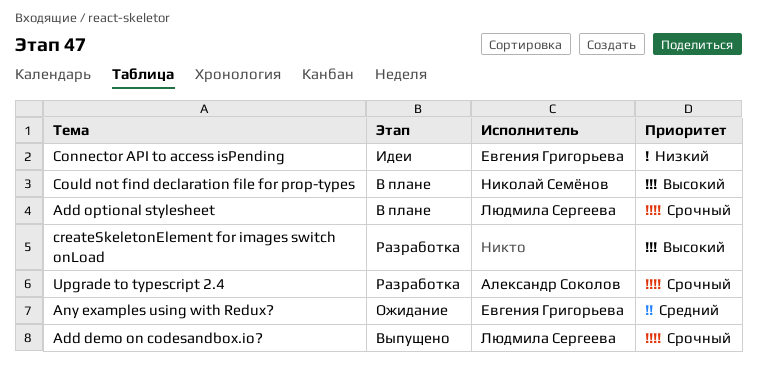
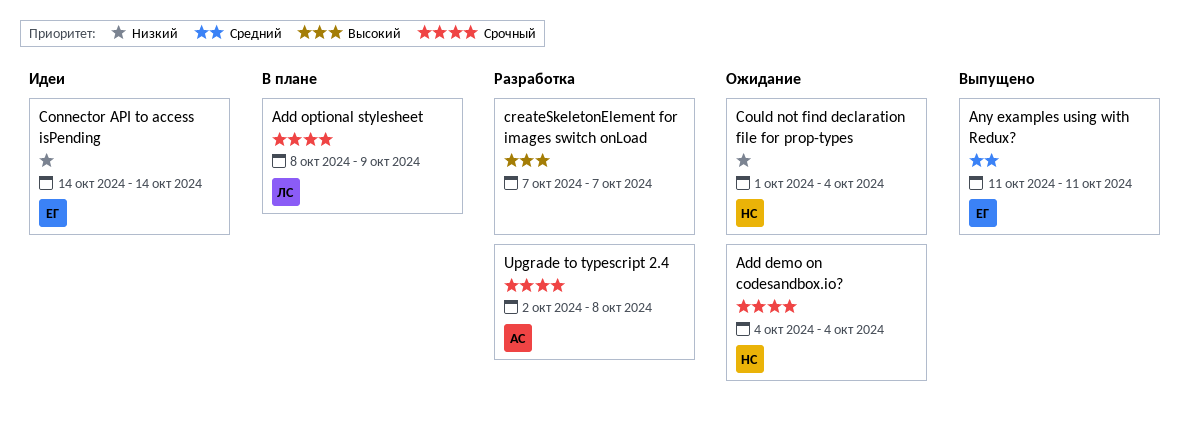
Add demo on codesandbox.io?, status: Выпущено -> Ожидание
Add demo on codesandbox.io?, owner: Людмила Сергеева -> Николай Семёнов
Any examples using with Redux?, status: Ожидание -> Выпущено
Could not find declaration file for prop-types, status: В плане -> Ожидание
Could not find declaration file for prop-types, priority: Высокий -> Низкий

